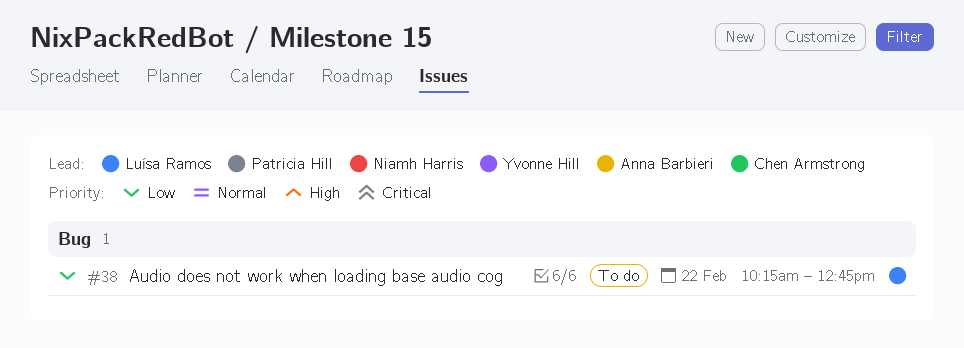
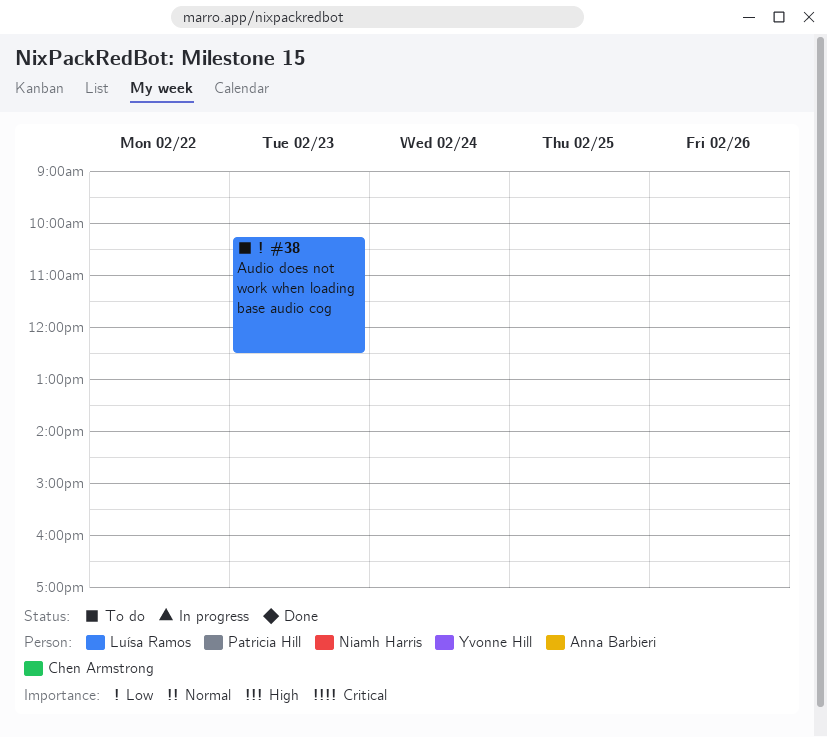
#38, day: Feb 22 -> Feb 23
#38, ends: 12:45 -> 12:30

